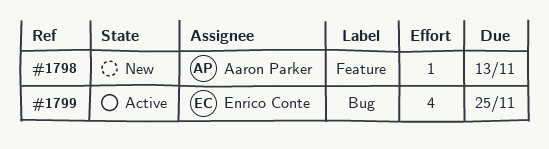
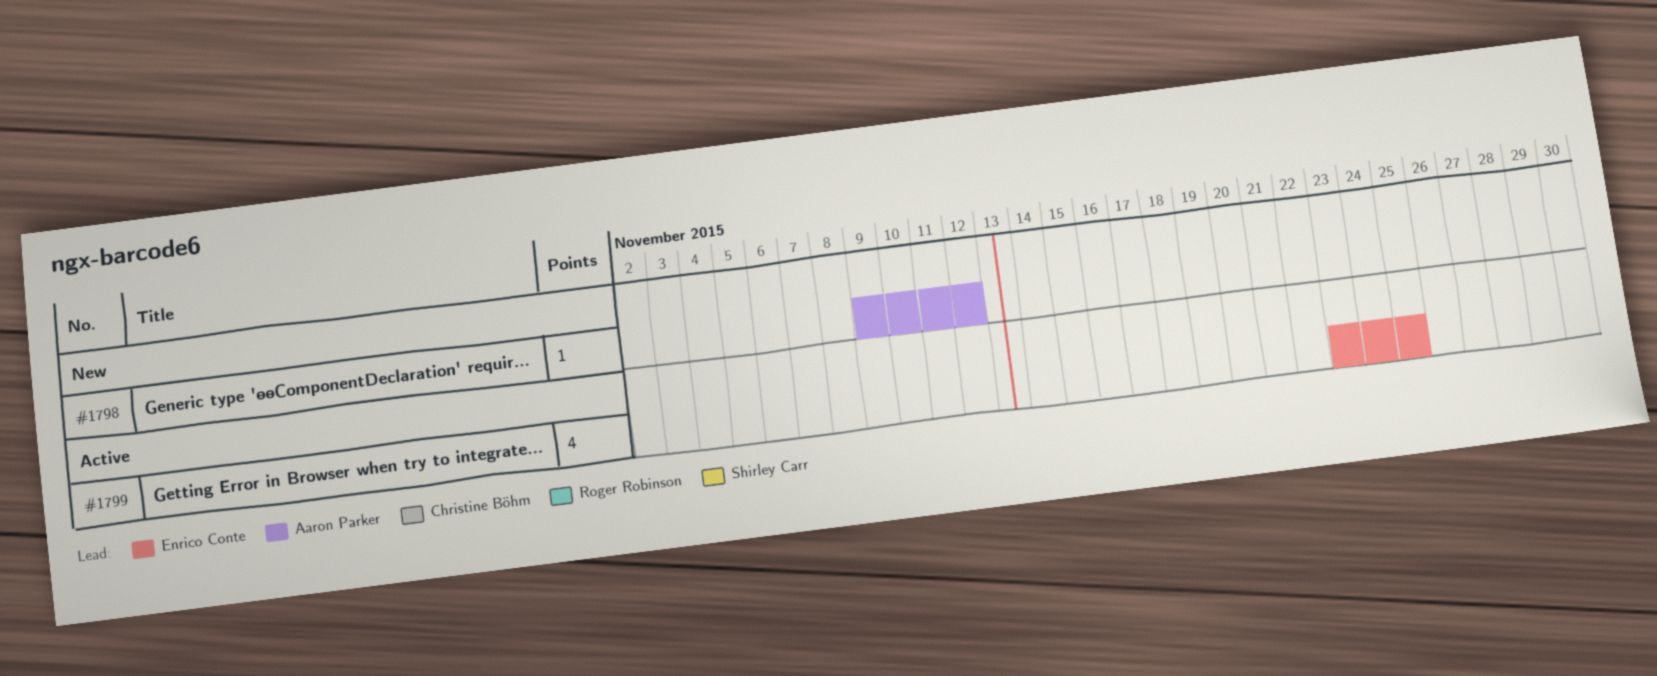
#1798, due: Nov 13 -> Nov 12

